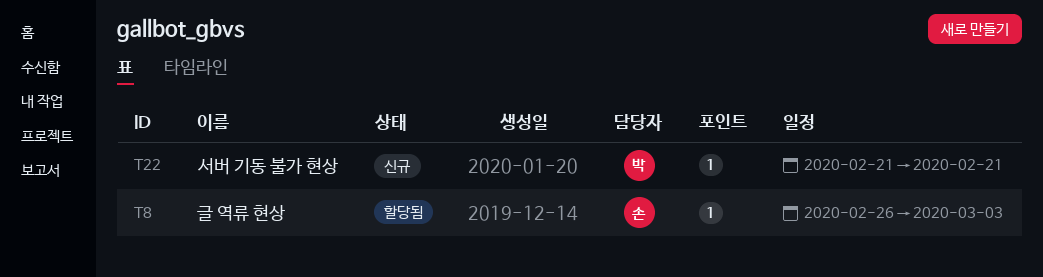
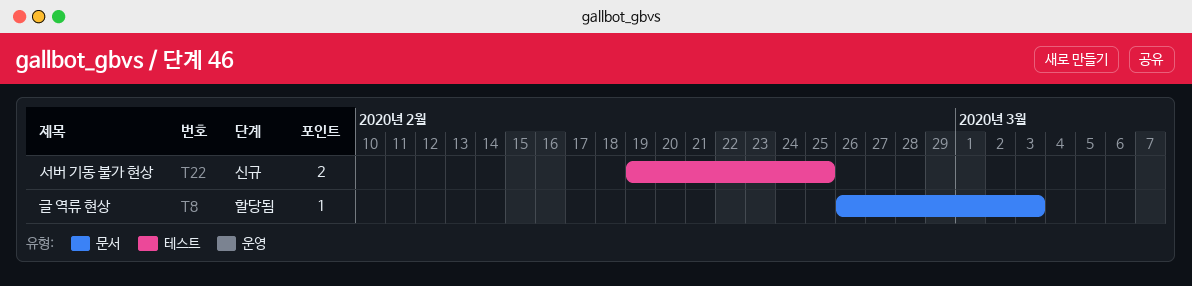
T22, estimate: 1 -> 2
T22, start: Feb 21 -> Feb 19
T22, due: Feb 21 -> Feb 25

